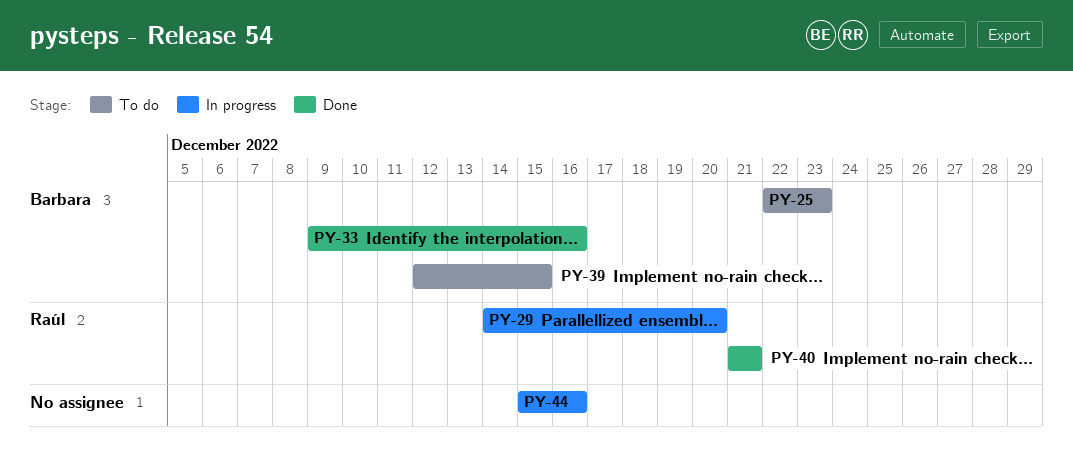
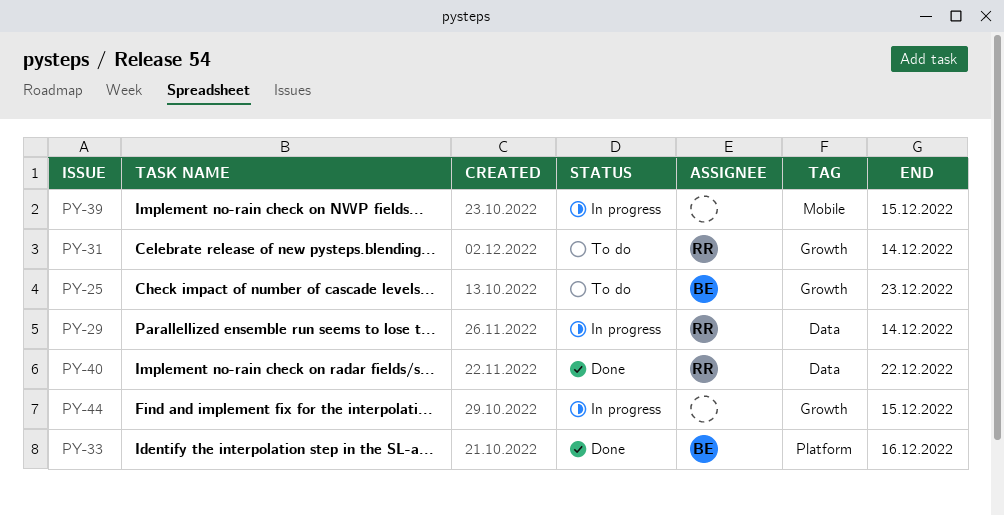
PY-29, due: Dec 20 -> Dec 14
PY-31: none -> present
PY-39, status: To do -> In progress
PY-39, owner: Barbara -> none
PY-40, due: Dec 21 -> Dec 22
PY-44, due: Dec 16 -> Dec 15

